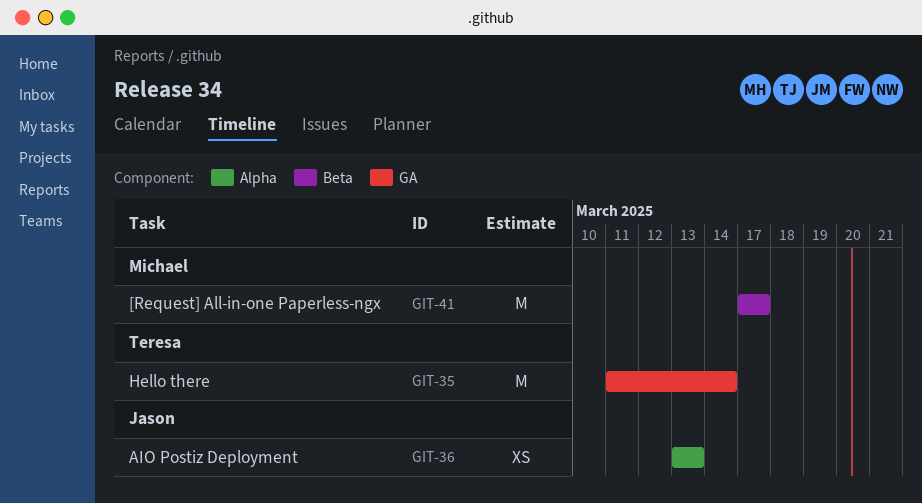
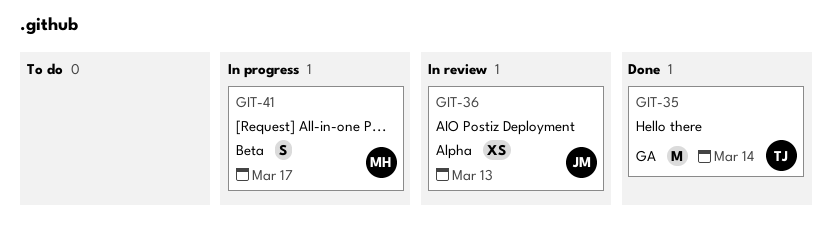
GIT-41, estimate: M -> S

